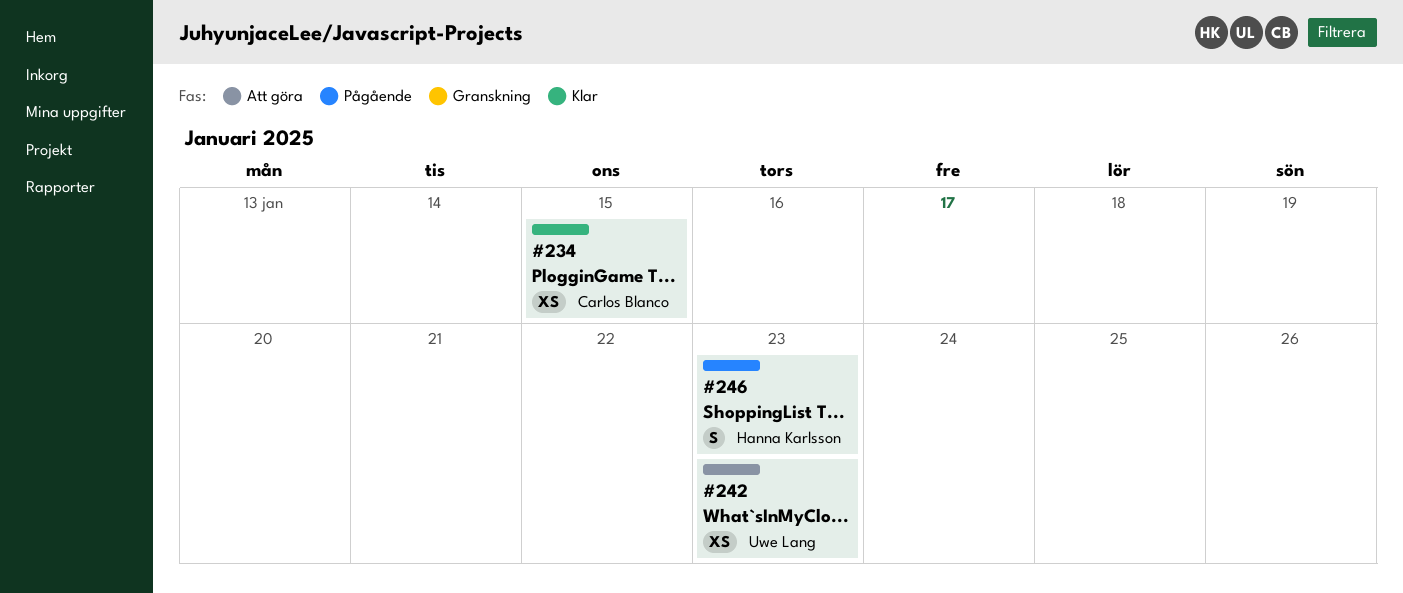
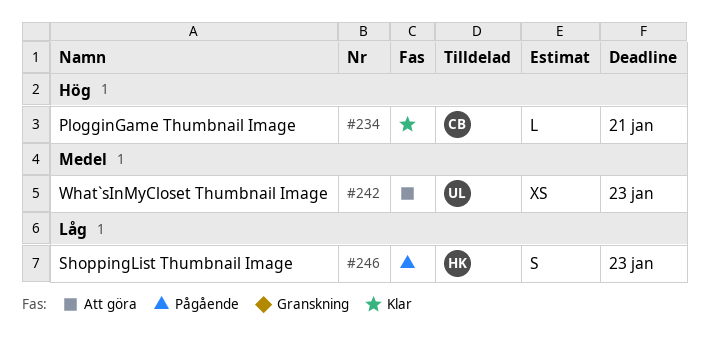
#234, estimate: XS -> L
#234, due: Jan 15 -> Jan 21

